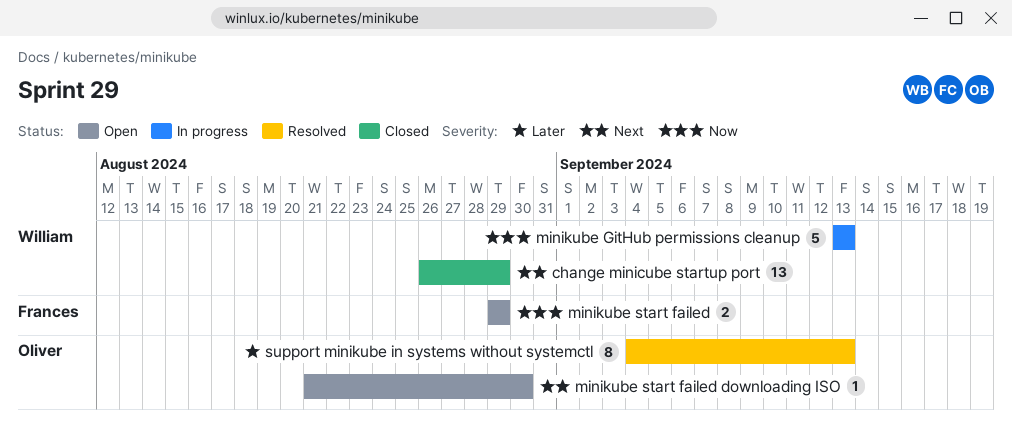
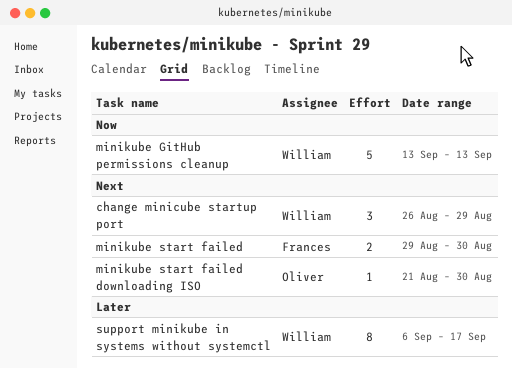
change minicube startup port, estimate: 13 -> 3
minikube start failed, priority: Now -> Next
minikube start failed, due: Aug 29 -> Aug 30
support minikube in systems without systemctl, owner: Oliver -> William
support minikube in systems without systemctl, start: Sep 4 -> Sep 6
support minikube in systems without systemctl, due: Sep 13 -> Sep 17

